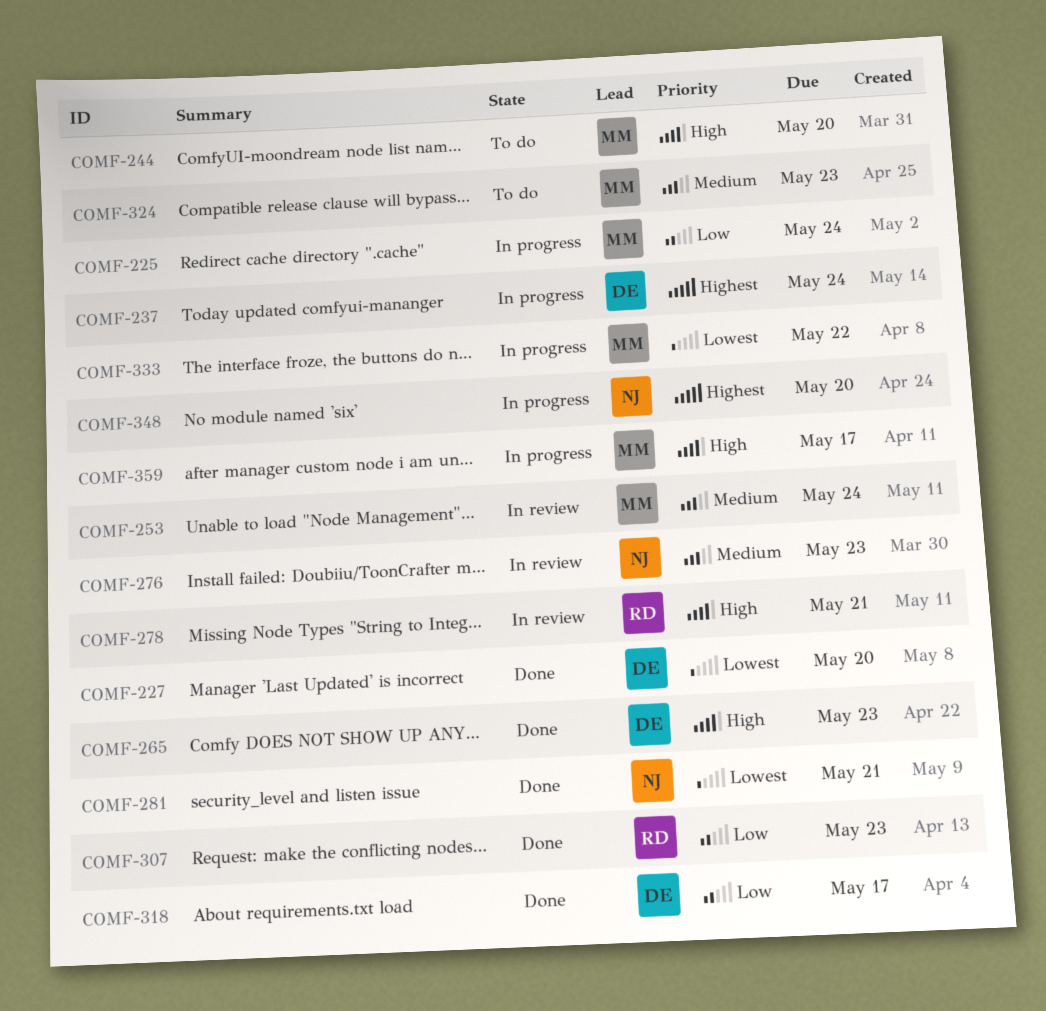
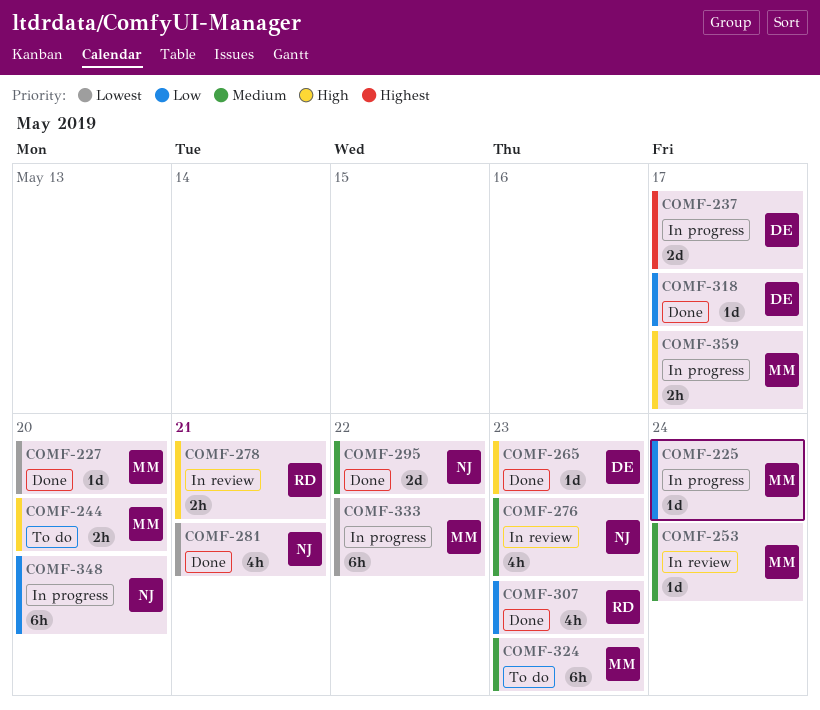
COMF-227, owner: DE -> MM
COMF-237, due: May 24 -> May 17
COMF-295: none -> present
COMF-348, priority: Highest -> Low

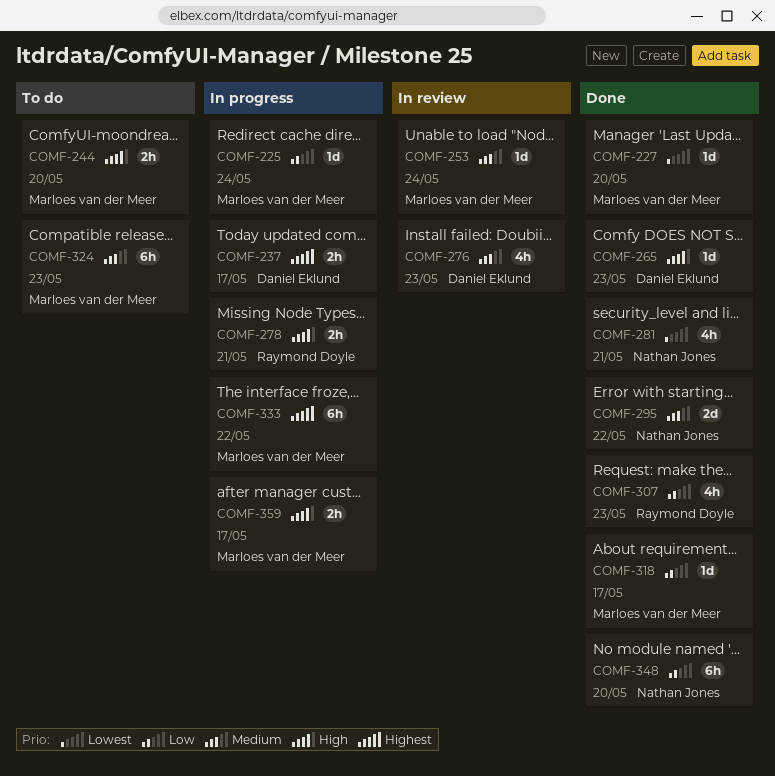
COMF-237, estimate: 2d -> 2h
COMF-276, owner: Nathan Jones -> Daniel Eklund
COMF-278, status: In review -> In progress
COMF-318, owner: Daniel Eklund -> Marloes van der Meer
COMF-333, priority: Lowest -> Highest
COMF-348, status: In progress -> Done

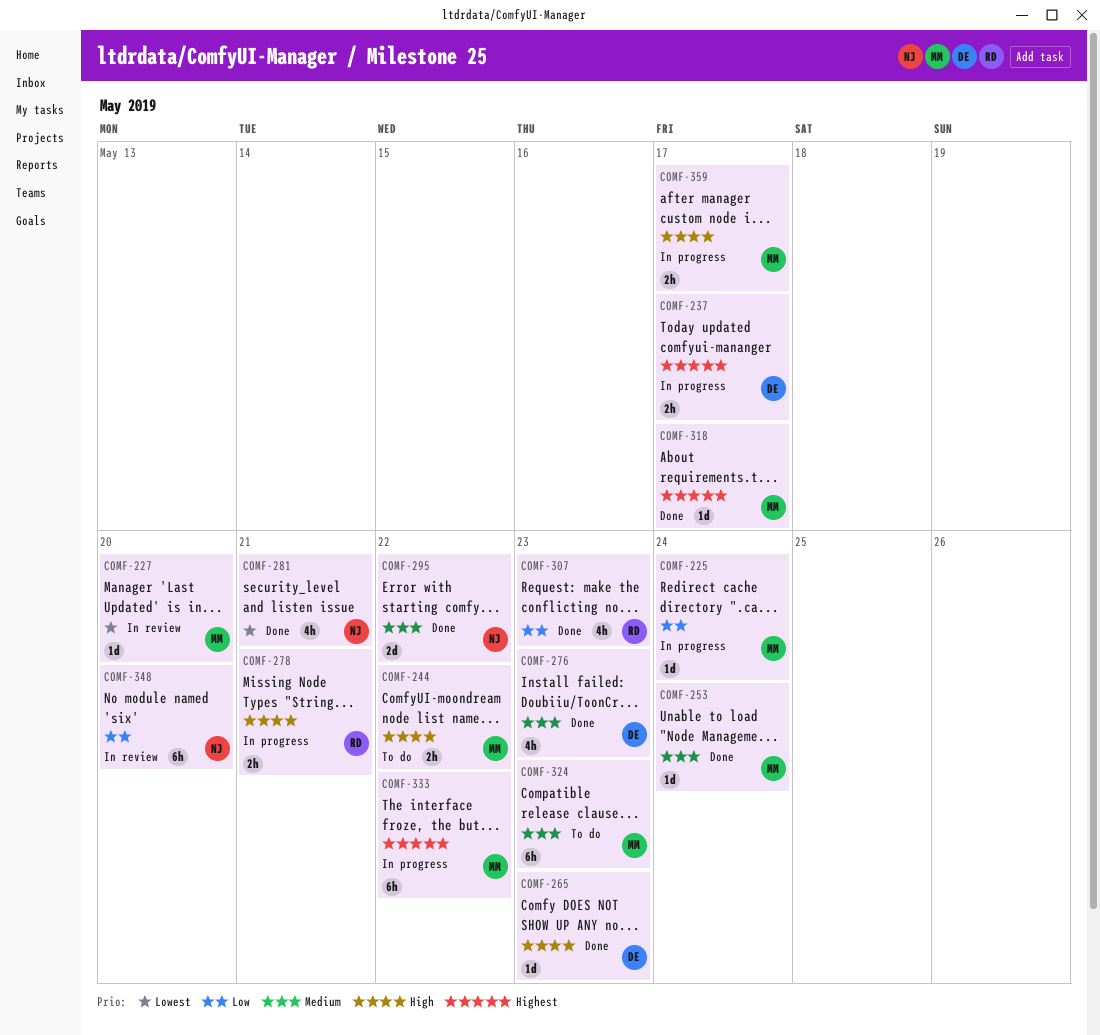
COMF-227, status: Done -> In review
COMF-244, due: May 20 -> May 22
COMF-253, status: In review -> Done
COMF-276, status: In review -> Done
COMF-318, priority: Low -> Highest
COMF-348, status: Done -> In review

